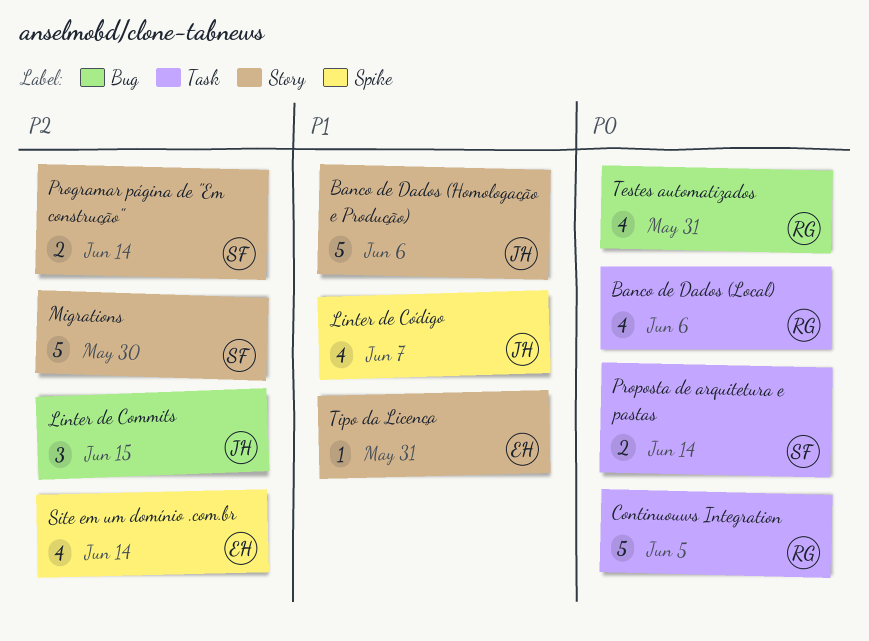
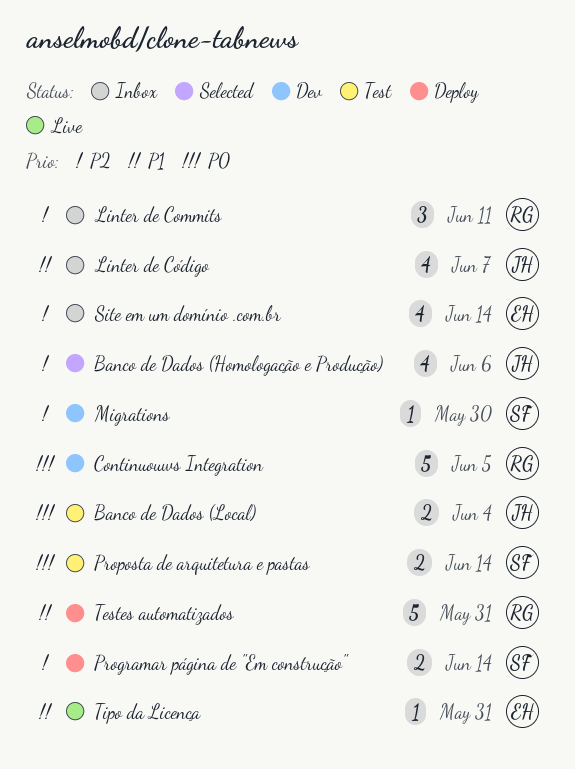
Banco de Dados (Homologação e Produção), priority: P1 -> P2
Banco de Dados (Homologação e Produção), estimate: 5 -> 4
Banco de Dados (Local), owner: RG -> JH
Banco de Dados (Local), estimate: 4 -> 2
Banco de Dados (Local), due: Jun 6 -> Jun 4
Linter de Commits, owner: JH -> RG
Linter de Commits, due: Jun 15 -> Jun 11
Migrations, estimate: 5 -> 1
Testes automatizados, priority: P0 -> P1
Testes automatizados, estimate: 4 -> 5

